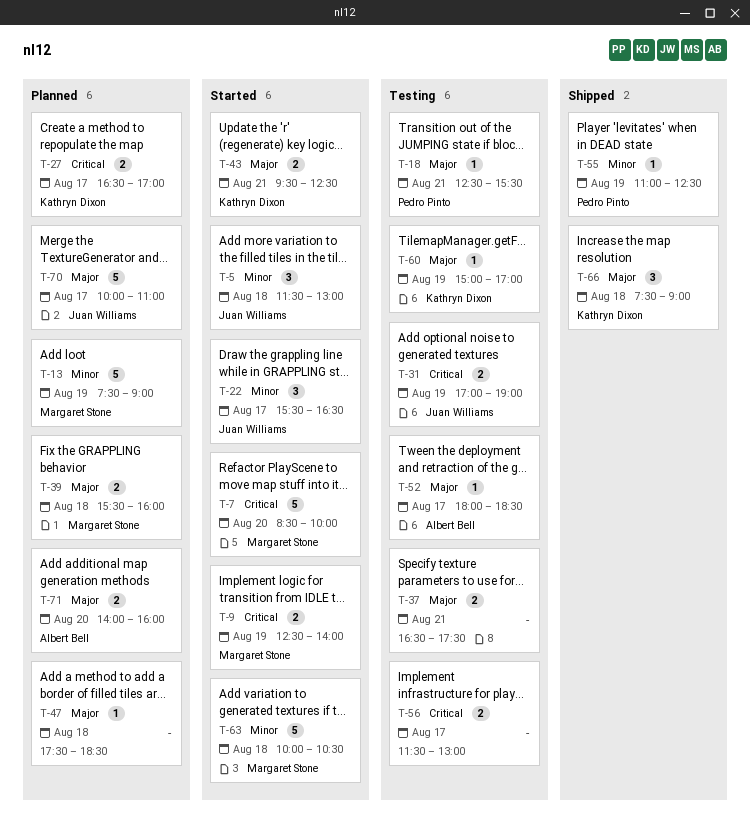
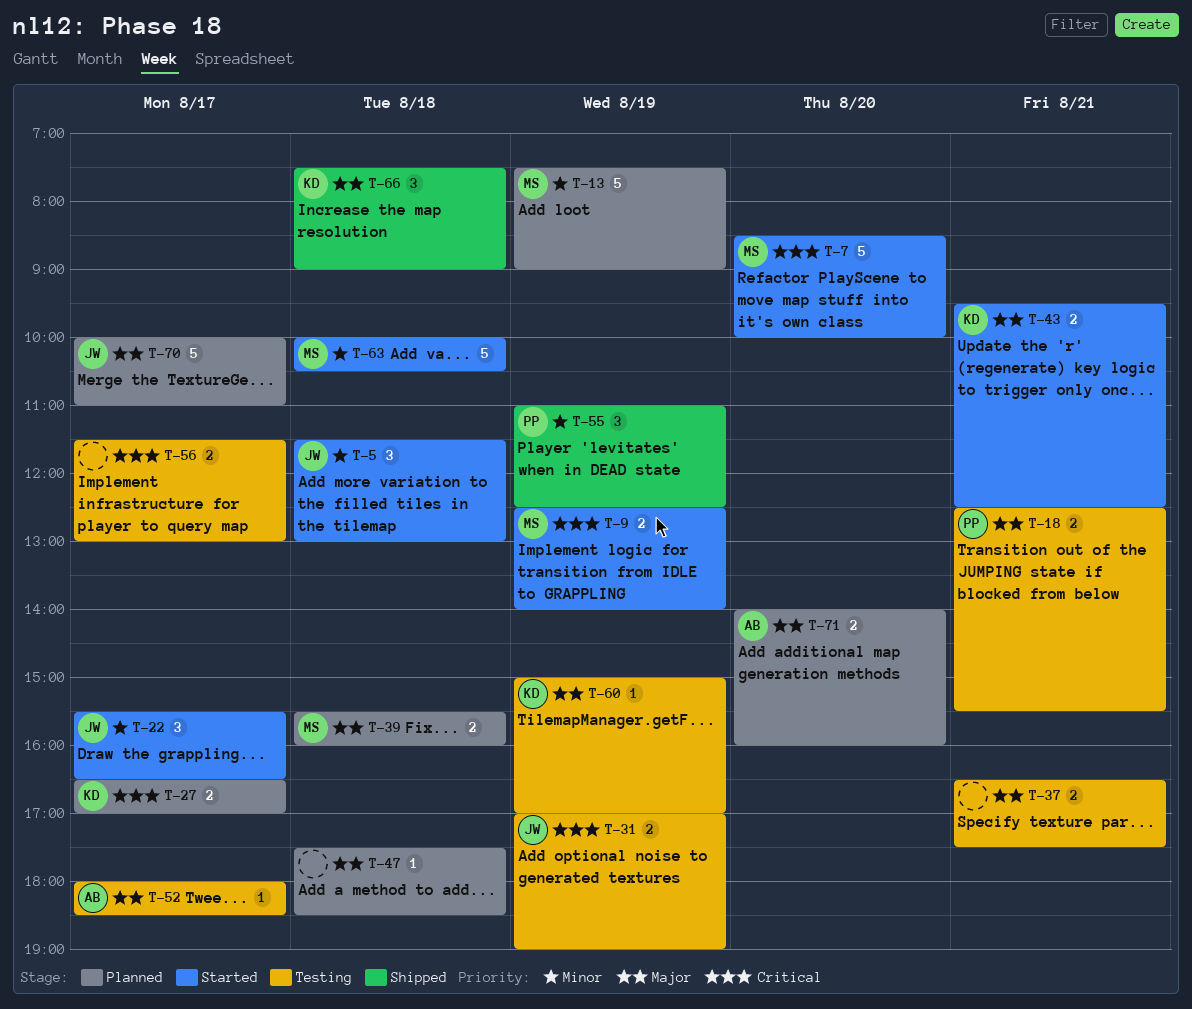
T-18, estimate: 1 -> 2
T-55, estimate: 1 -> 3

